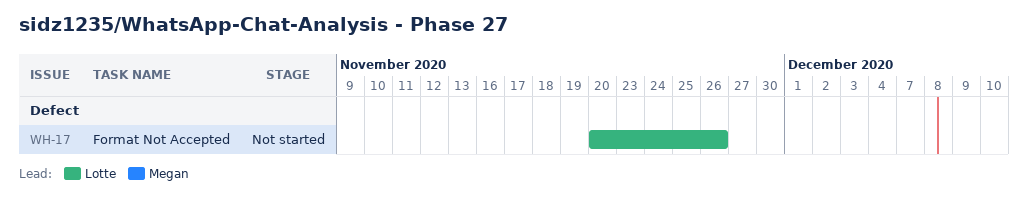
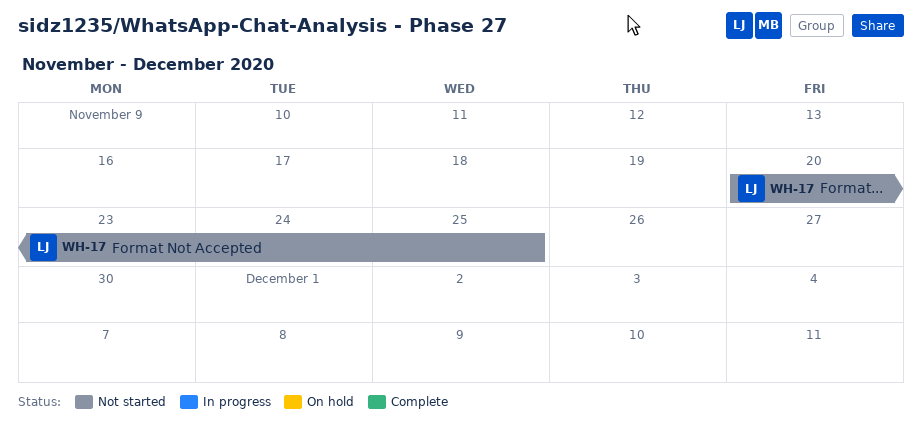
WH-17, due: Nov 26 -> Nov 25

